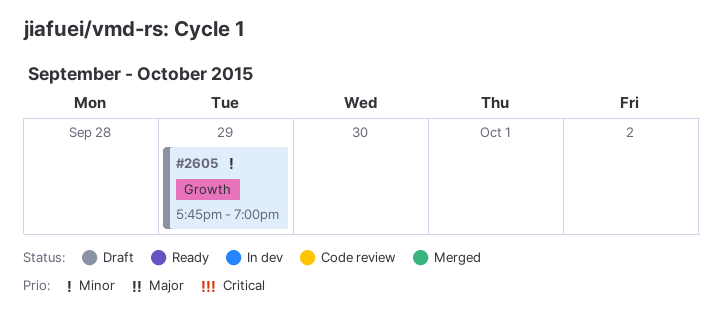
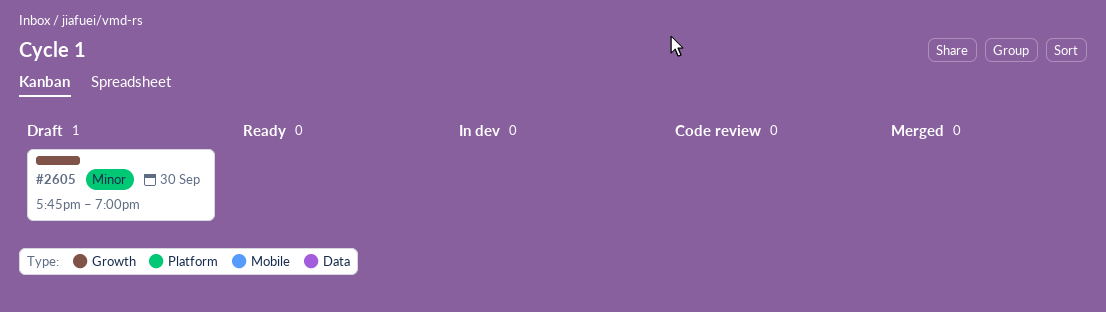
#2605, day: Sep 29 -> Sep 30

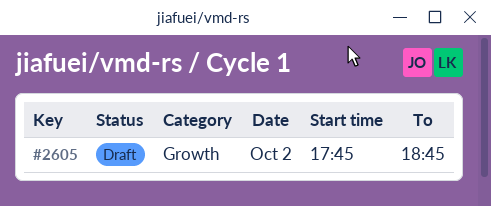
#2605, day: Sep 30 -> Oct 2
#2605, ends: 19:00 -> 18:45

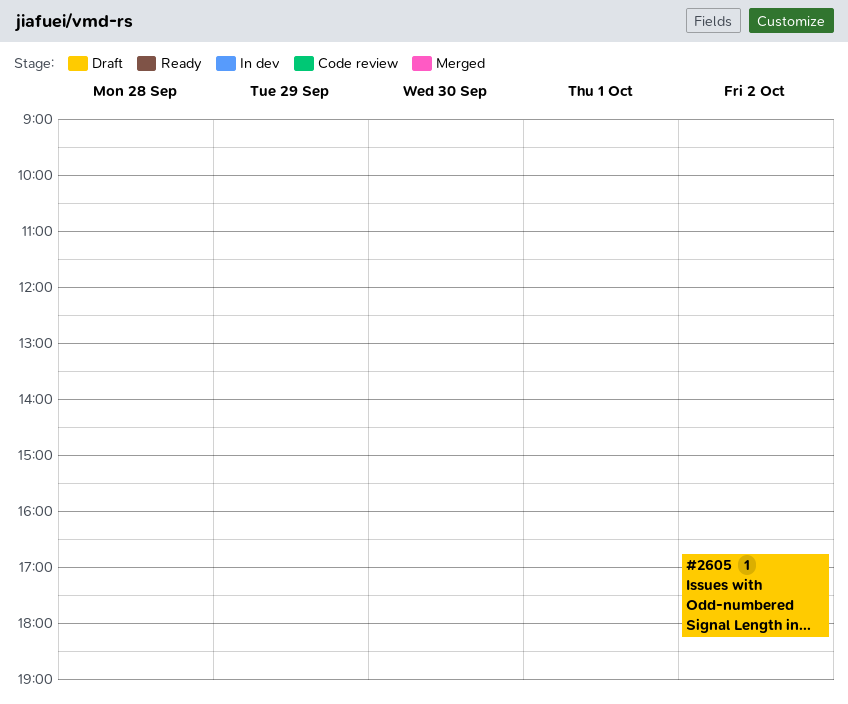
#2605, begins: 17:45 -> 16:45
#2605, ends: 18:45 -> 18:15

